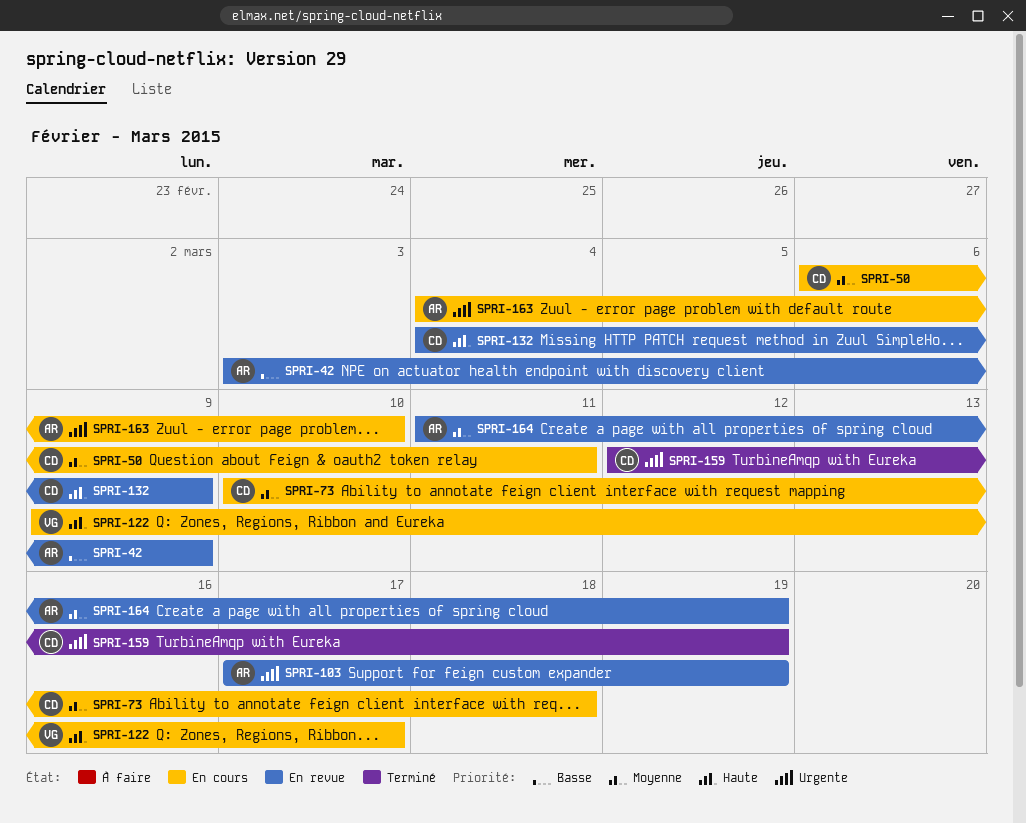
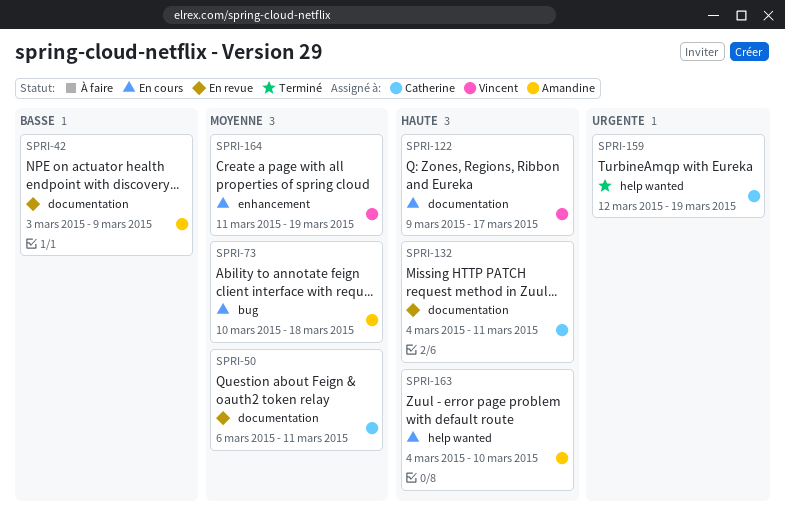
SPRI-50, status: En cours -> En revue
SPRI-73, owner: Catherine -> Amandine
SPRI-103: present -> none
SPRI-132, due: Mar 9 -> Mar 11
SPRI-163, priority: Urgente -> Haute
SPRI-164, status: En revue -> En cours
SPRI-164, owner: Amandine -> Vincent

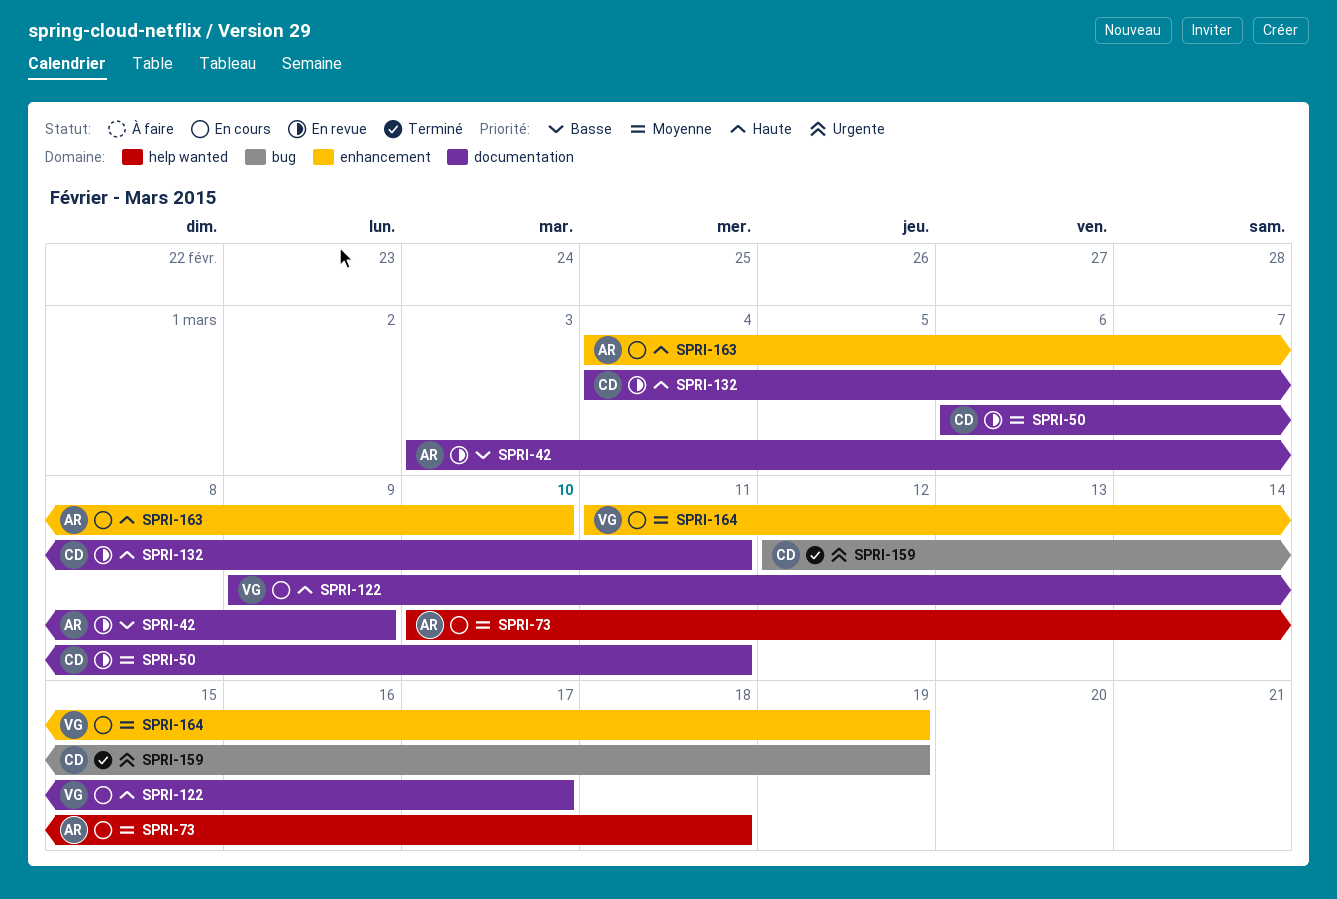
SPRI-73, label: bug -> help wanted
SPRI-159, label: help wanted -> bug
SPRI-163, label: help wanted -> enhancement

